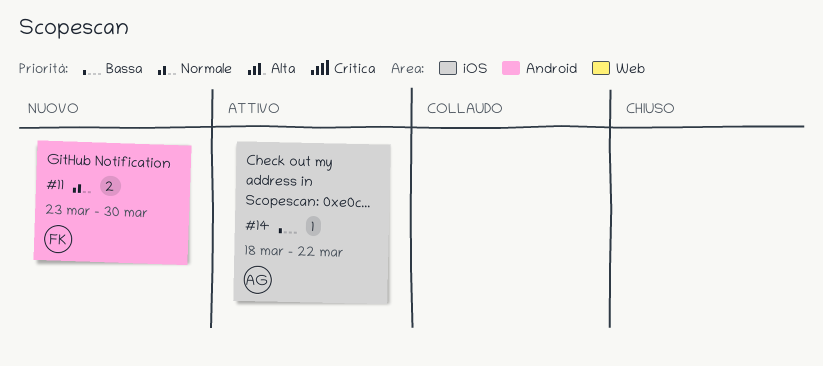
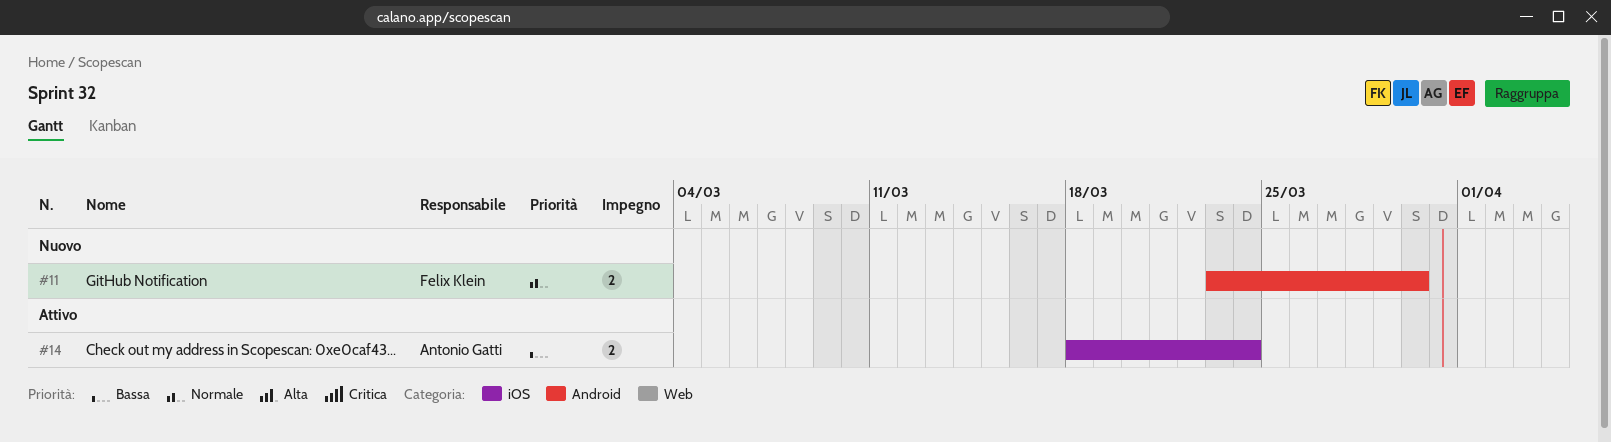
#14, estimate: 1 -> 2
#14, due: Mar 22 -> Mar 24

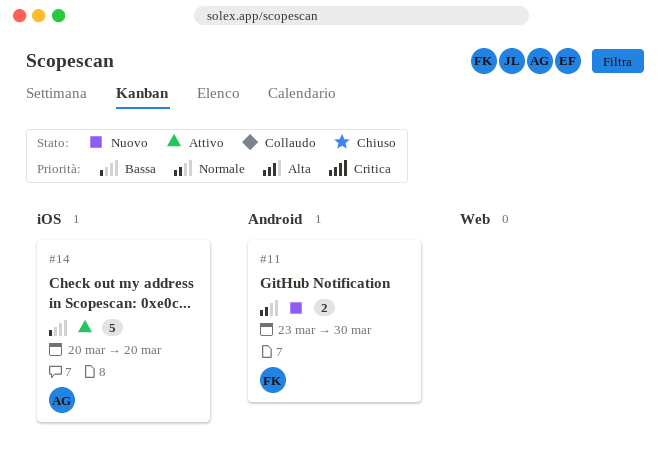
#14, estimate: 2 -> 5
#14, start: Mar 18 -> Mar 20
#14, due: Mar 24 -> Mar 20

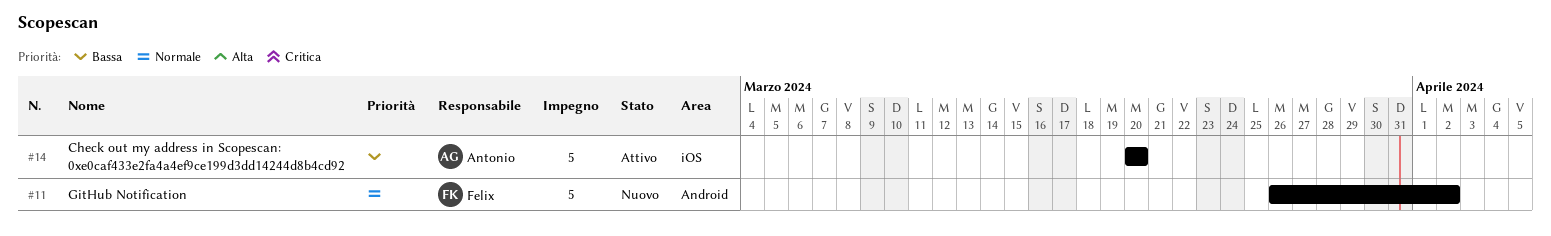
#11, estimate: 2 -> 5
#11, start: Mar 23 -> Mar 26
#11, due: Mar 30 -> Apr 2

